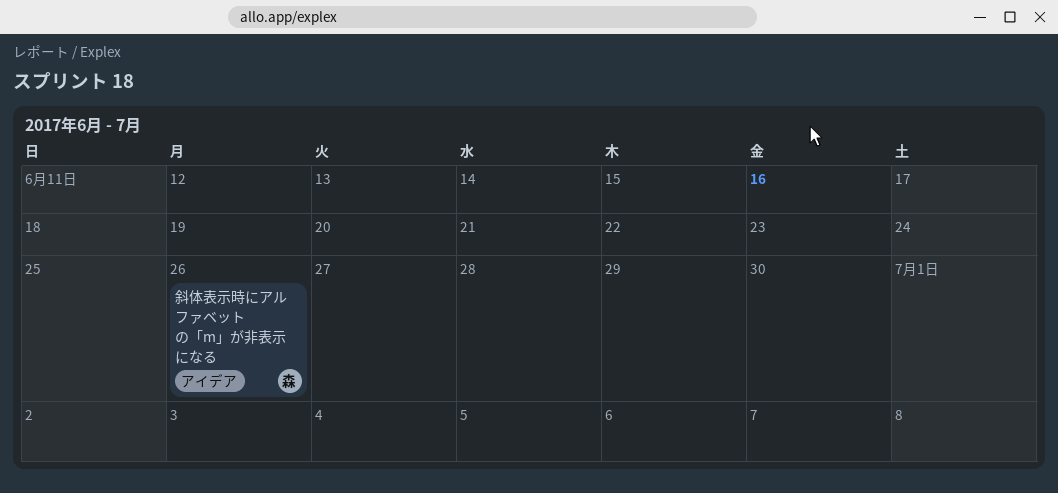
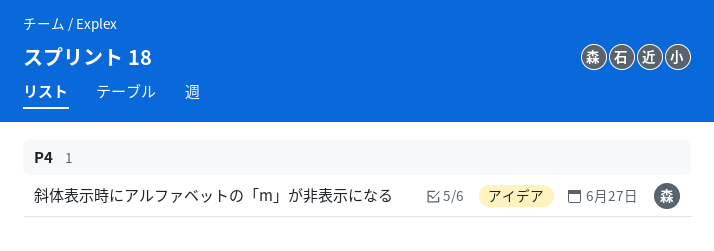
斜体表示時にアルファベットの「m」が非表示になる, due: Jun 26 -> Jun 27

